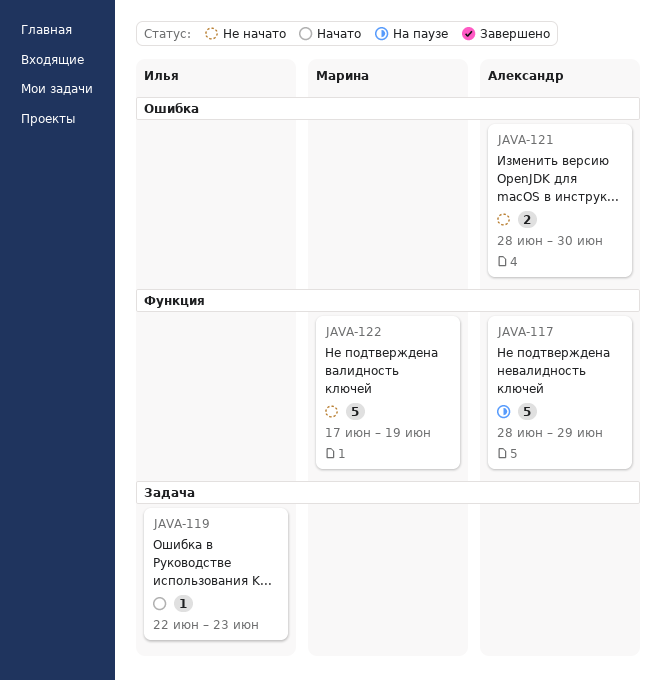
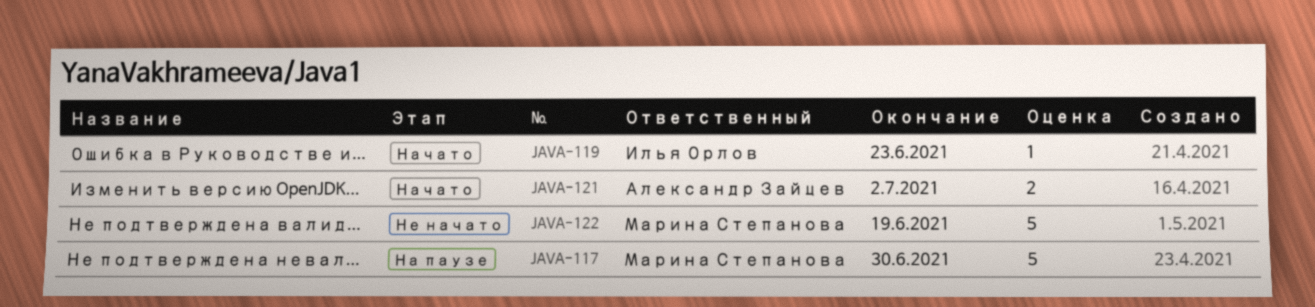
JAVA-117, owner: Александр Зайцев -> Марина Степанова
JAVA-117, due: Jun 29 -> Jun 30
JAVA-121, status: Не начато -> Начато
JAVA-121, due: Jun 30 -> Jul 2

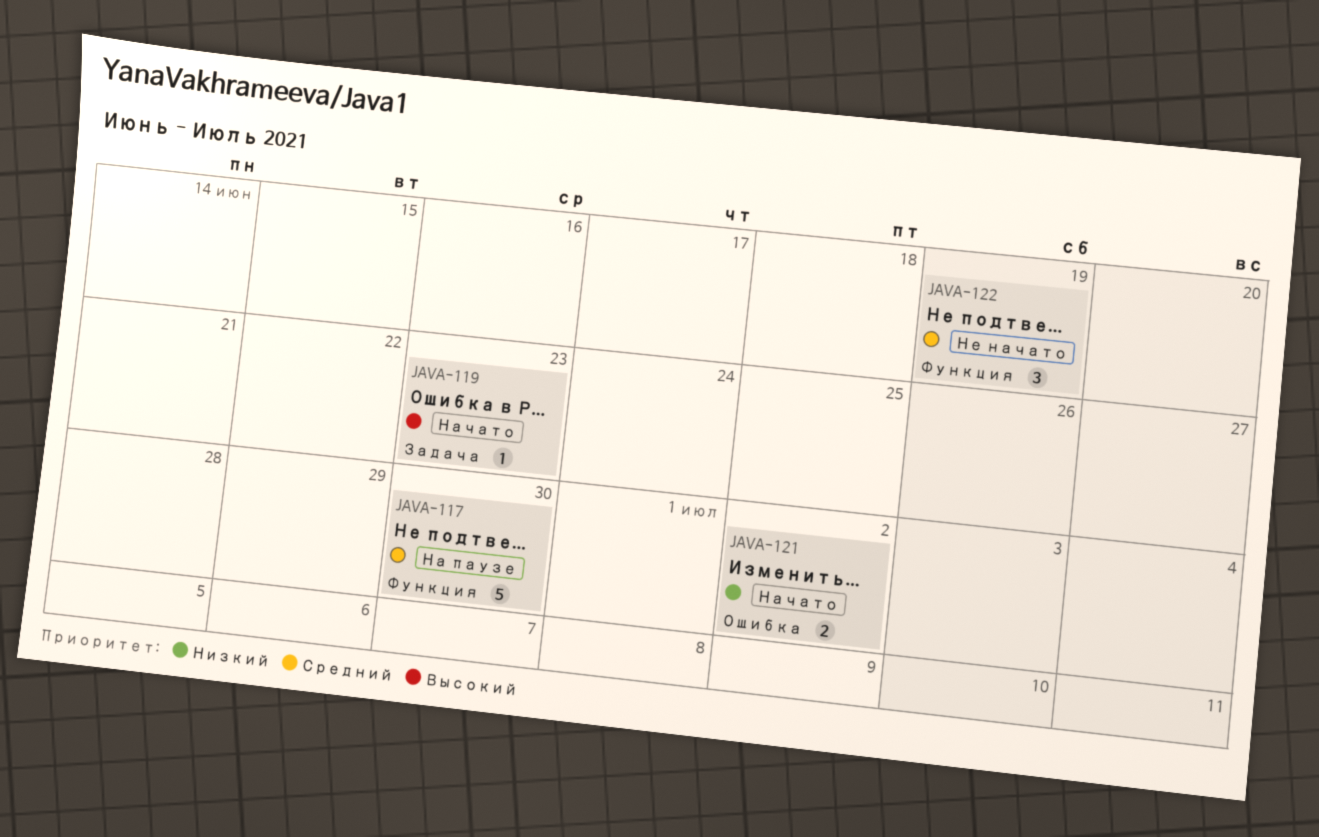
JAVA-122, estimate: 5 -> 3

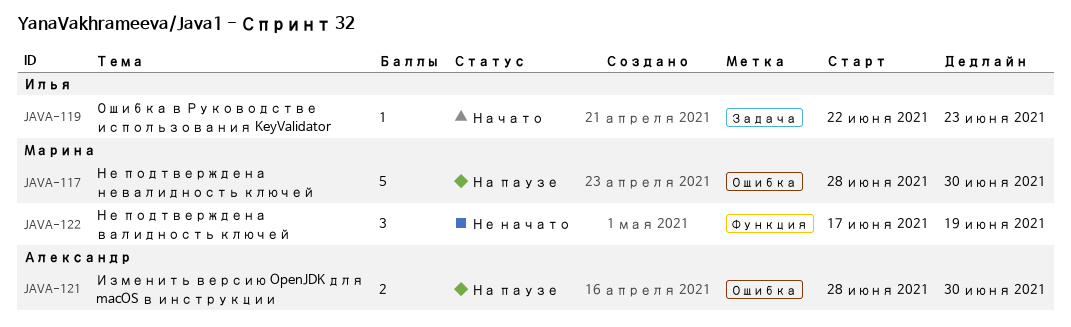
JAVA-117, label: Функция -> Ошибка
JAVA-121, status: Начато -> На паузе
JAVA-121, due: Jul 2 -> Jun 30

